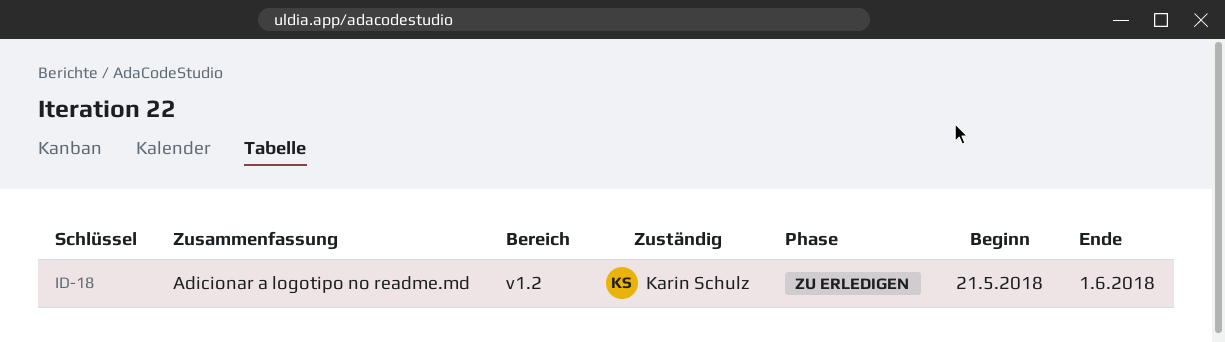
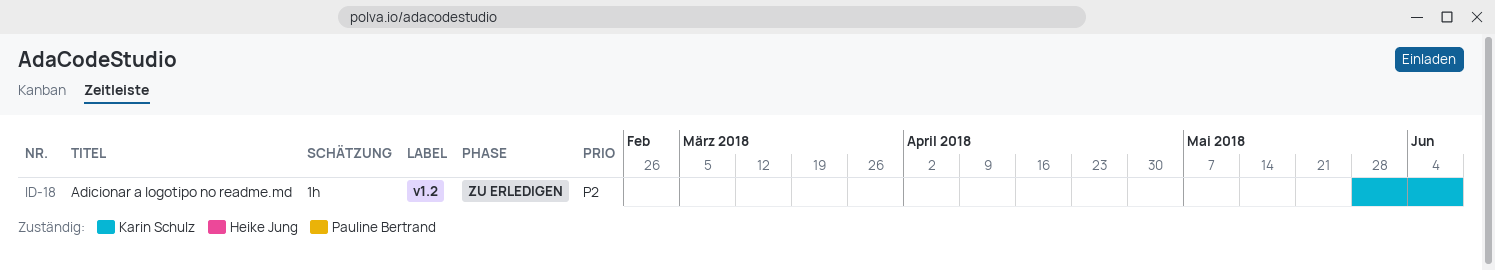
ID-18, start: May 21 -> May 28
ID-18, due: Jun 1 -> Jun 8

